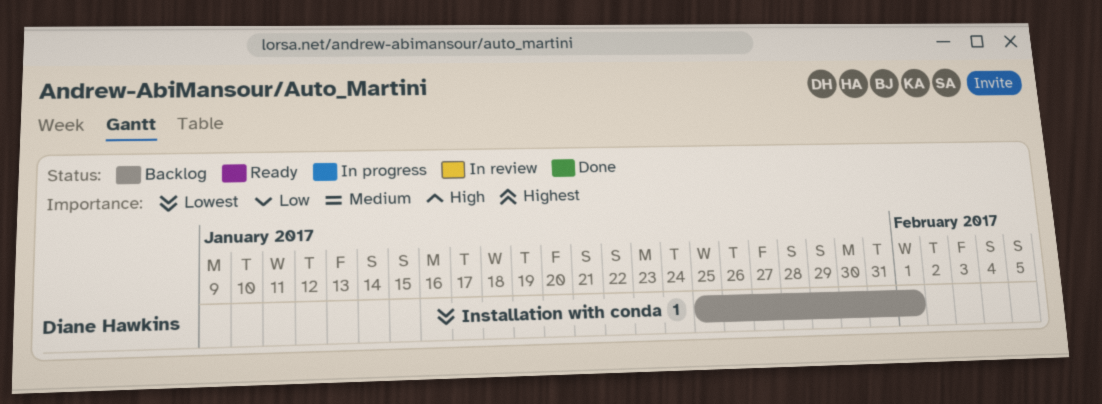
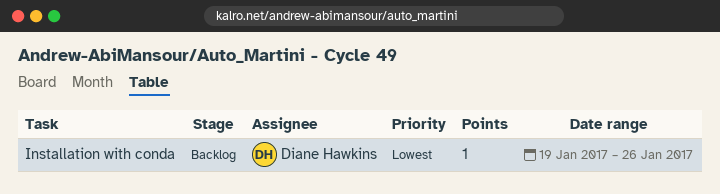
Installation with conda, start: Jan 25 -> Jan 19
Installation with conda, due: Feb 1 -> Jan 26

